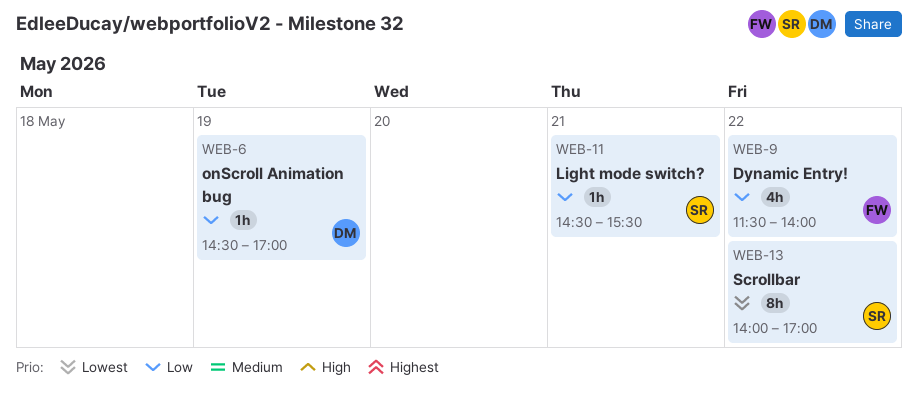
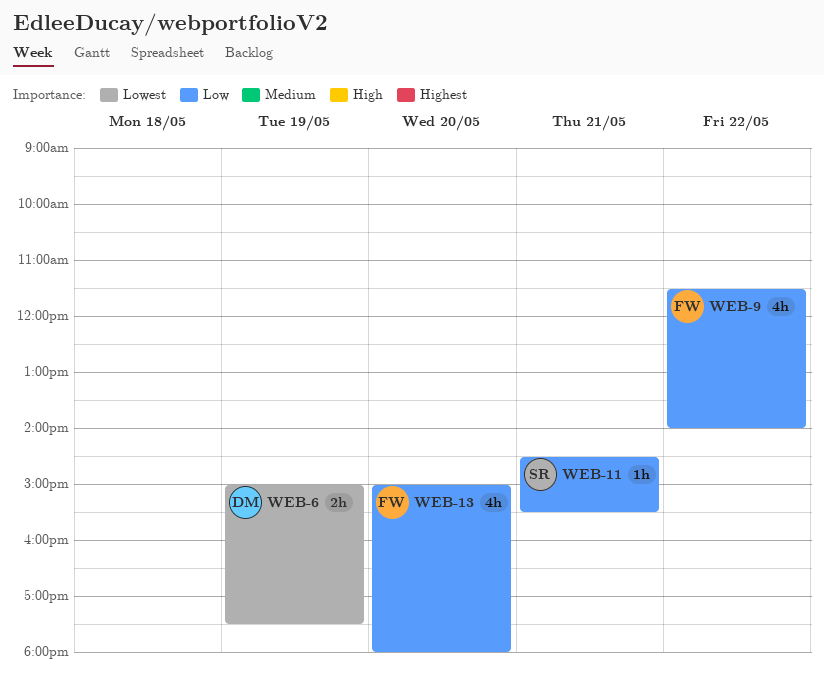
WEB-6, priority: Low -> Lowest
WEB-6, estimate: 1h -> 2h
WEB-6, begins: 14:30 -> 15:00
WEB-6, ends: 17:00 -> 17:30
WEB-13, owner: SR -> FW
WEB-13, priority: Lowest -> Low
WEB-13, estimate: 8h -> 4h
WEB-13, day: May 22 -> May 20
WEB-13, begins: 14:00 -> 15:00
WEB-13, ends: 17:00 -> 18:00

